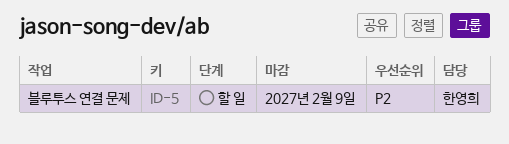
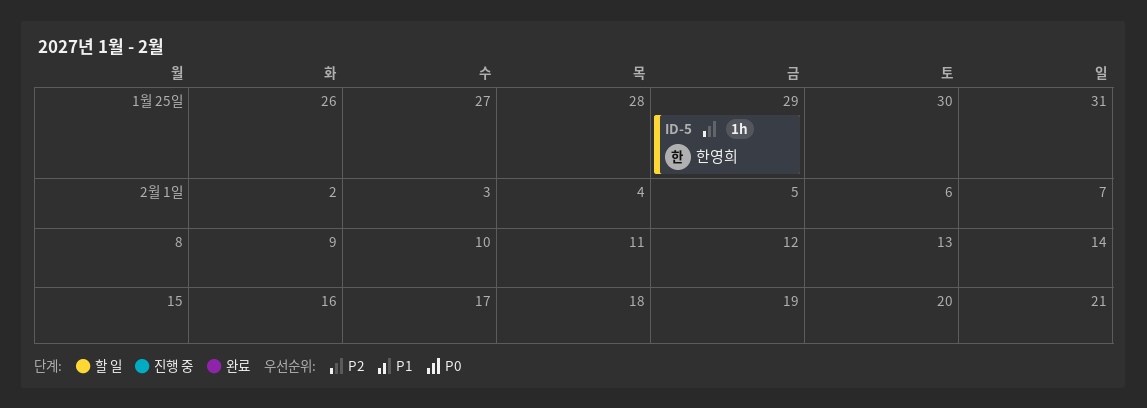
ID-5, due: Feb 9 -> Jan 29

